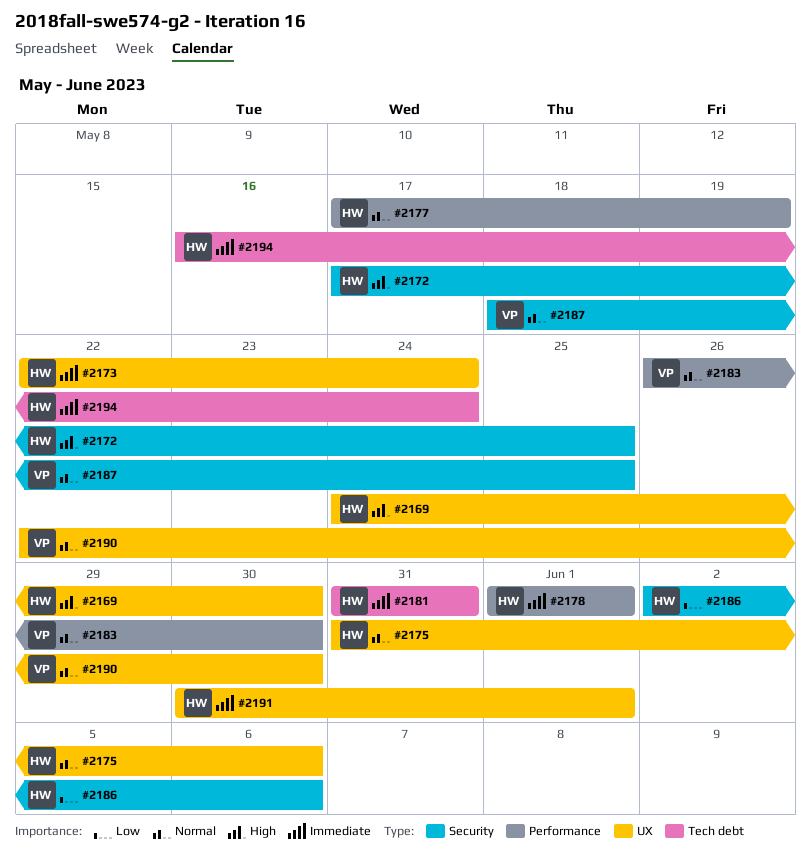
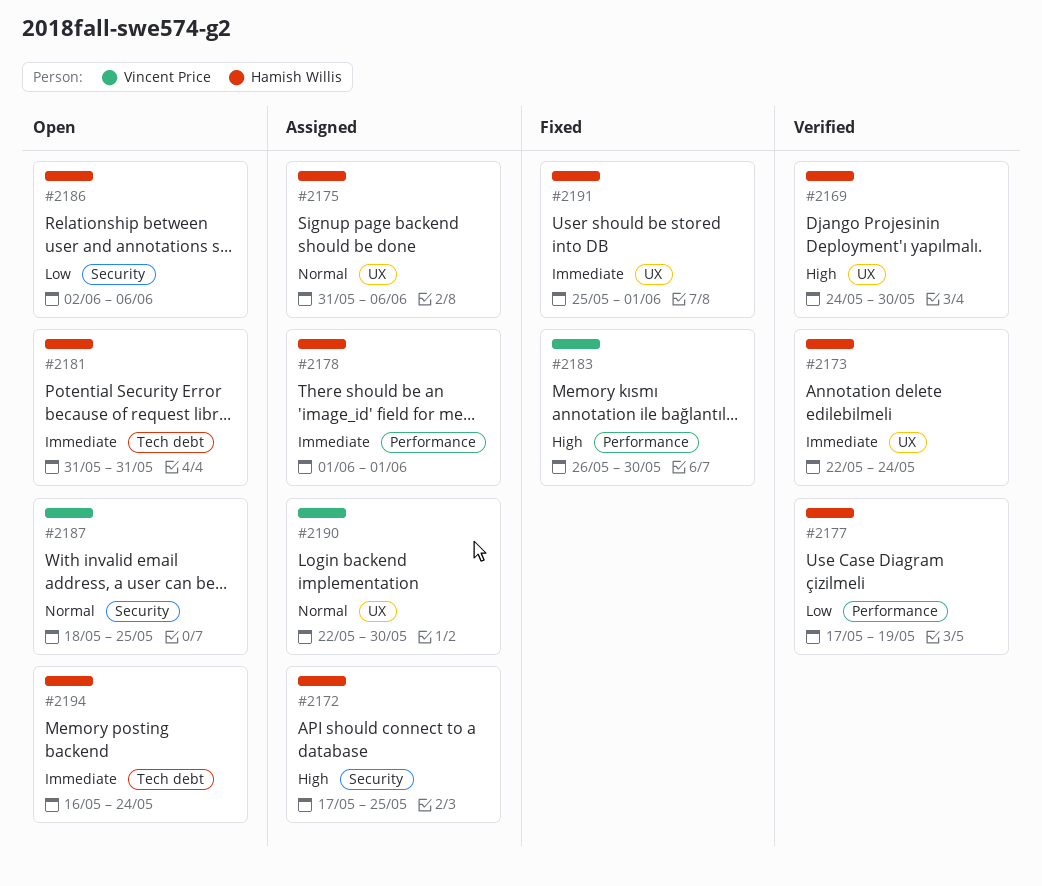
#2177, priority: Normal -> Low
#2183, priority: Normal -> High
#2191, start: May 30 -> May 25

